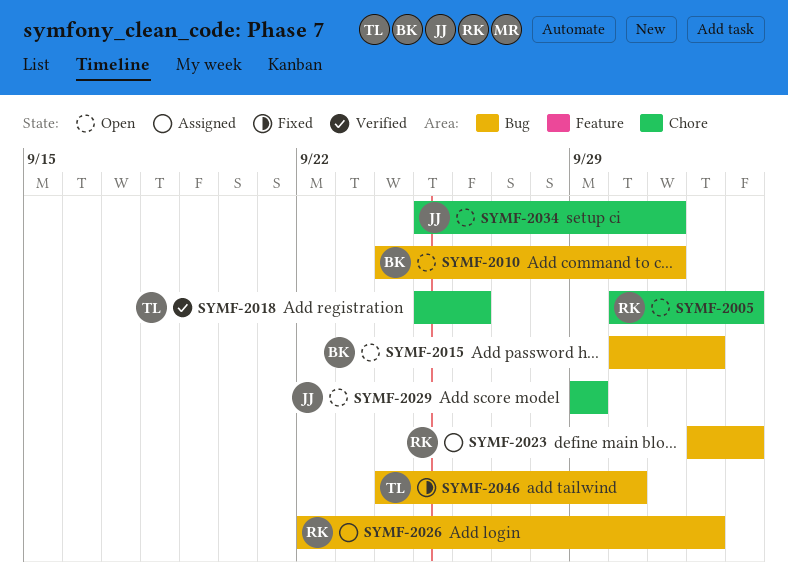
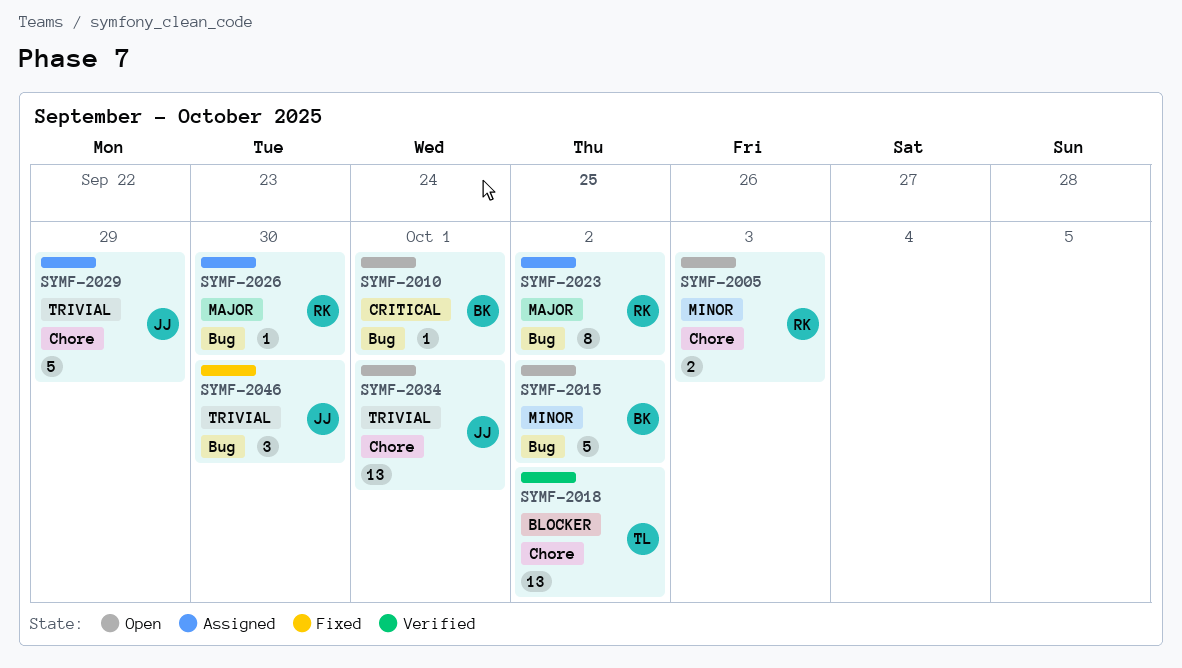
SYMF-2018, due: Sep 26 -> Oct 2
SYMF-2023, due: Oct 3 -> Oct 2
SYMF-2026, due: Oct 2 -> Sep 30
SYMF-2029, status: Open -> Assigned
SYMF-2046, owner: TL -> JJ

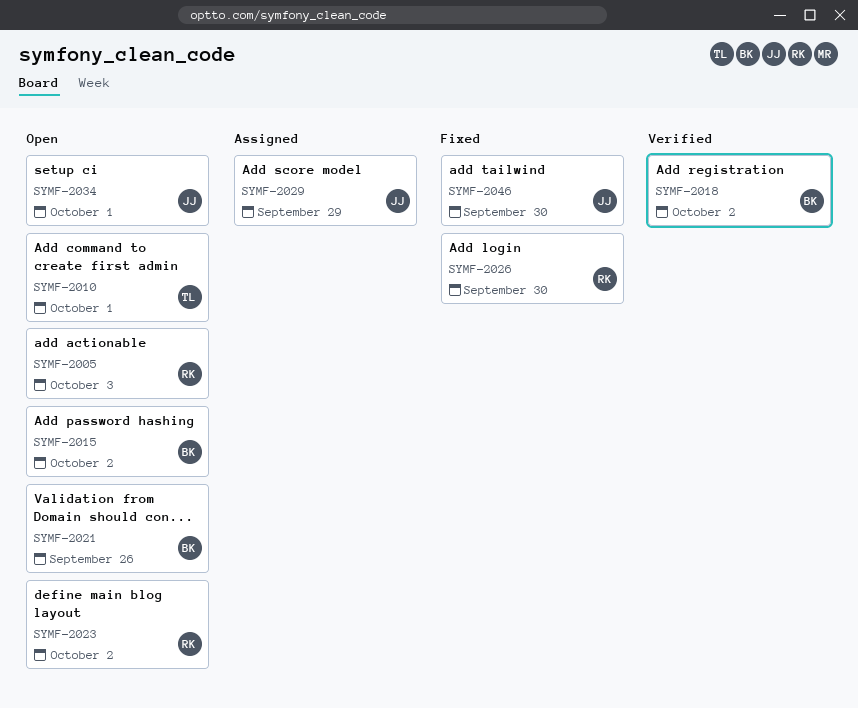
SYMF-2010, owner: BK -> TL
SYMF-2018, owner: TL -> BK
SYMF-2021: none -> present
SYMF-2023, status: Assigned -> Open
SYMF-2026, status: Assigned -> Fixed

